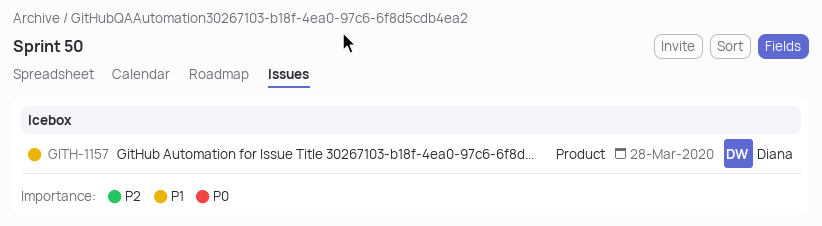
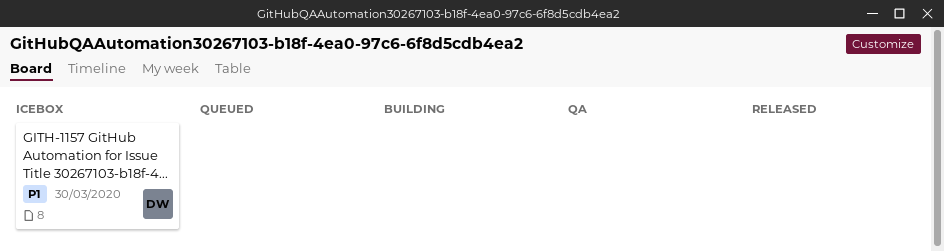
GITH-1157, due: Mar 28 -> Mar 30

